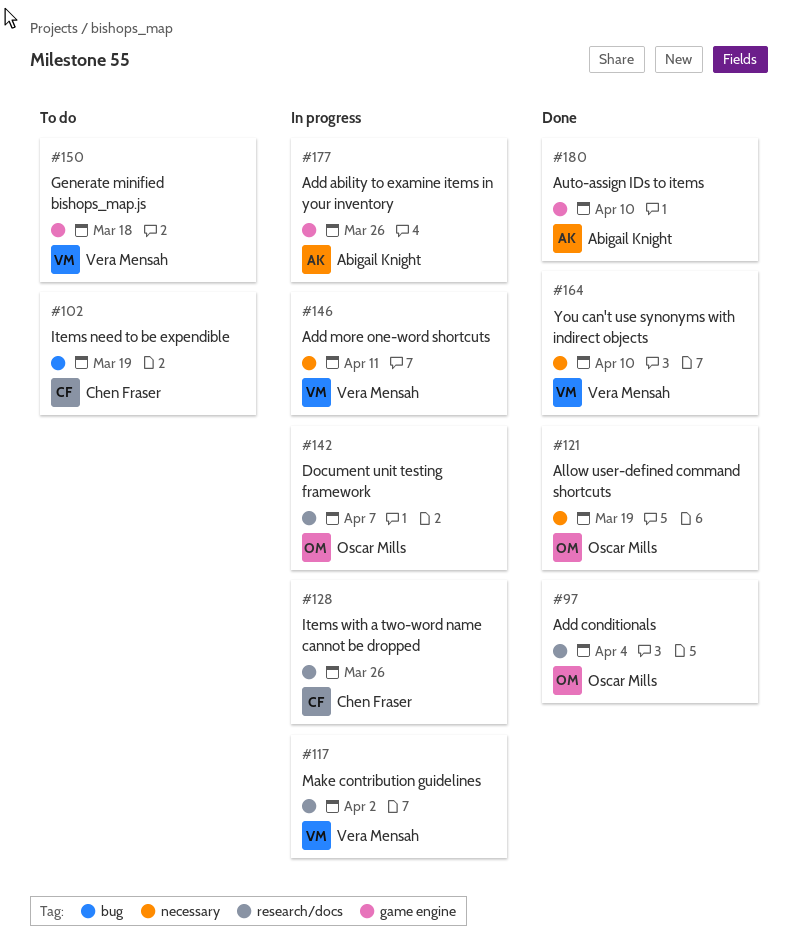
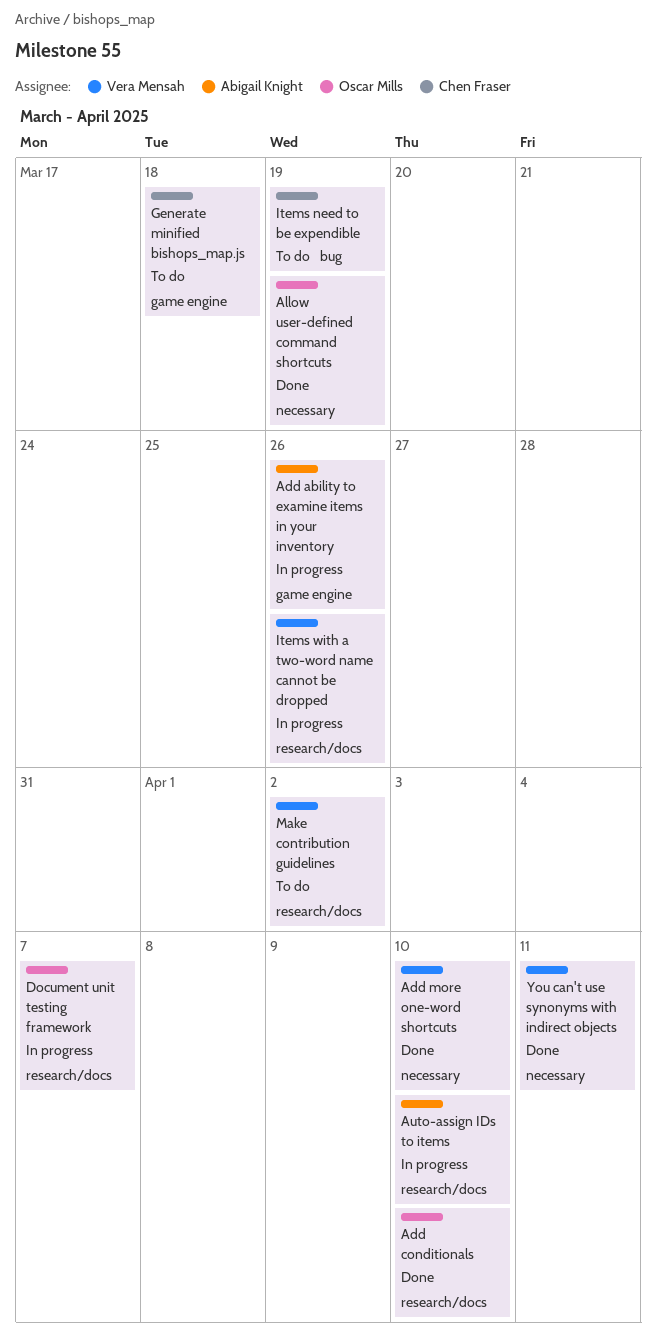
Add conditionals, due: Apr 4 -> Apr 10
Add more one-word shortcuts, status: In progress -> Done
Add more one-word shortcuts, due: Apr 11 -> Apr 10
Auto-assign IDs to items, status: Done -> In progress
Auto-assign IDs to items, label: game engine -> research/docs
Generate minified bishops_map.js, owner: Vera Mensah -> Chen Fraser
Items with a two-word name cannot be dropped, owner: Chen Fraser -> Vera Mensah
Make contribution guidelines, status: In progress -> To do
You can't use synonyms with indirect objects, due: Apr 10 -> Apr 11

